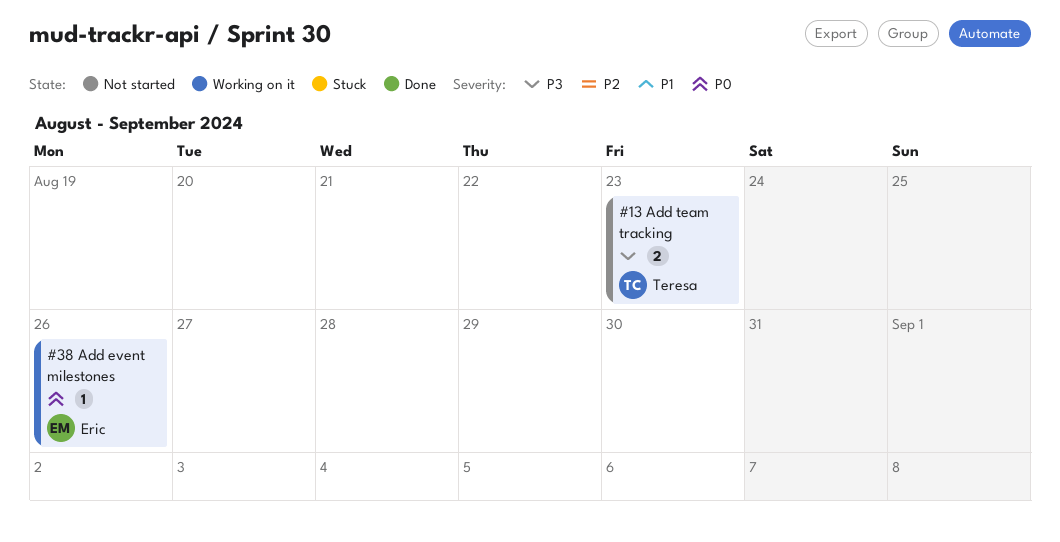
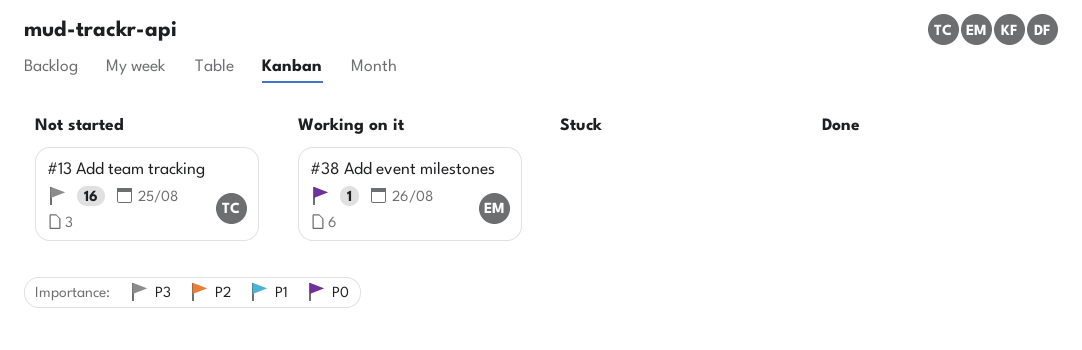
#13, estimate: 2 -> 16
#13, due: Aug 23 -> Aug 25

